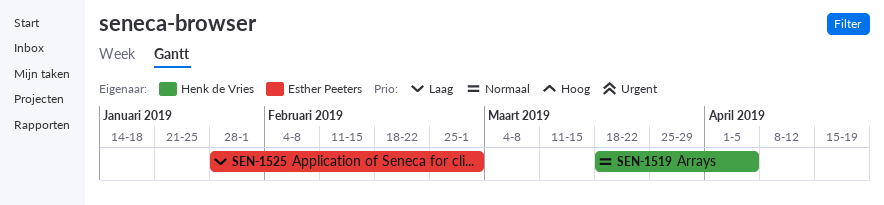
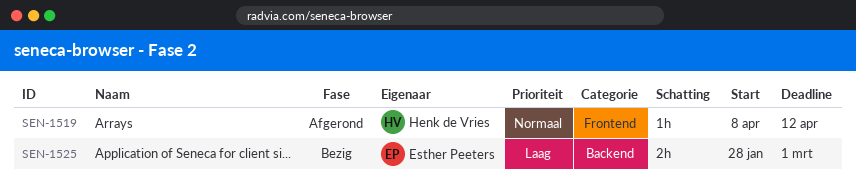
SEN-1519, start: Mar 18 -> Apr 8
SEN-1519, due: Apr 5 -> Apr 12

